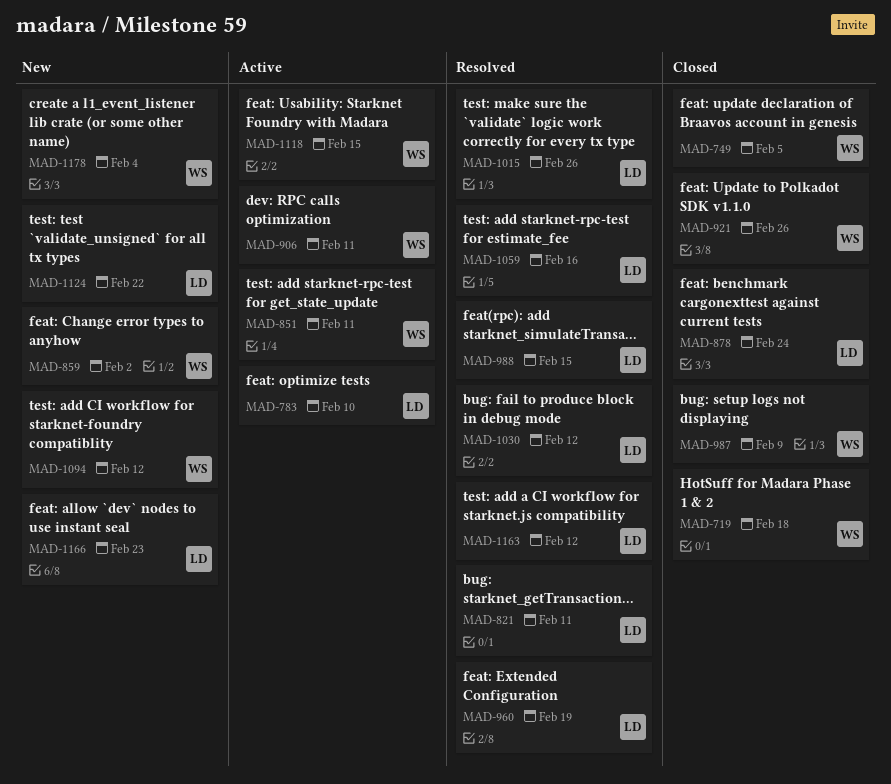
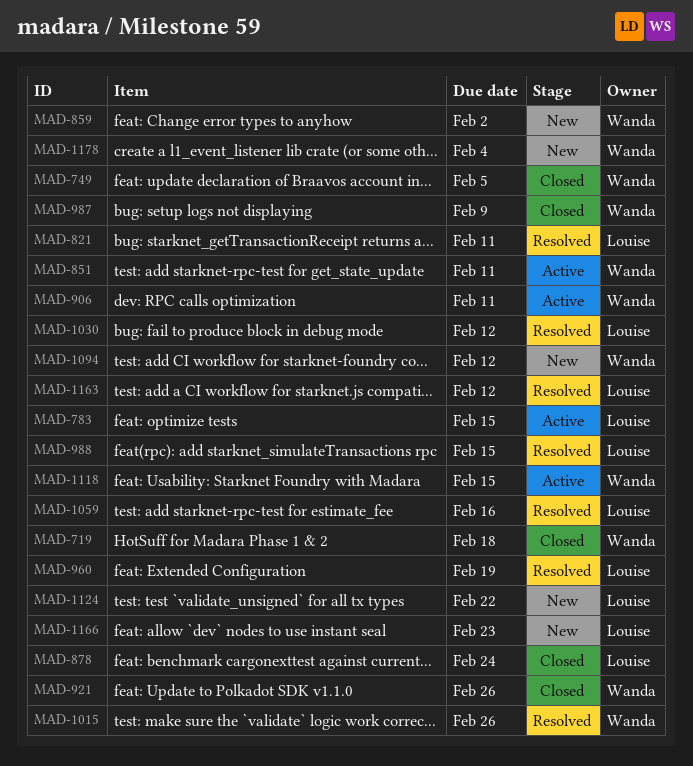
MAD-783, due: Feb 10 -> Feb 15
MAD-1015, owner: Louise -> Wanda

